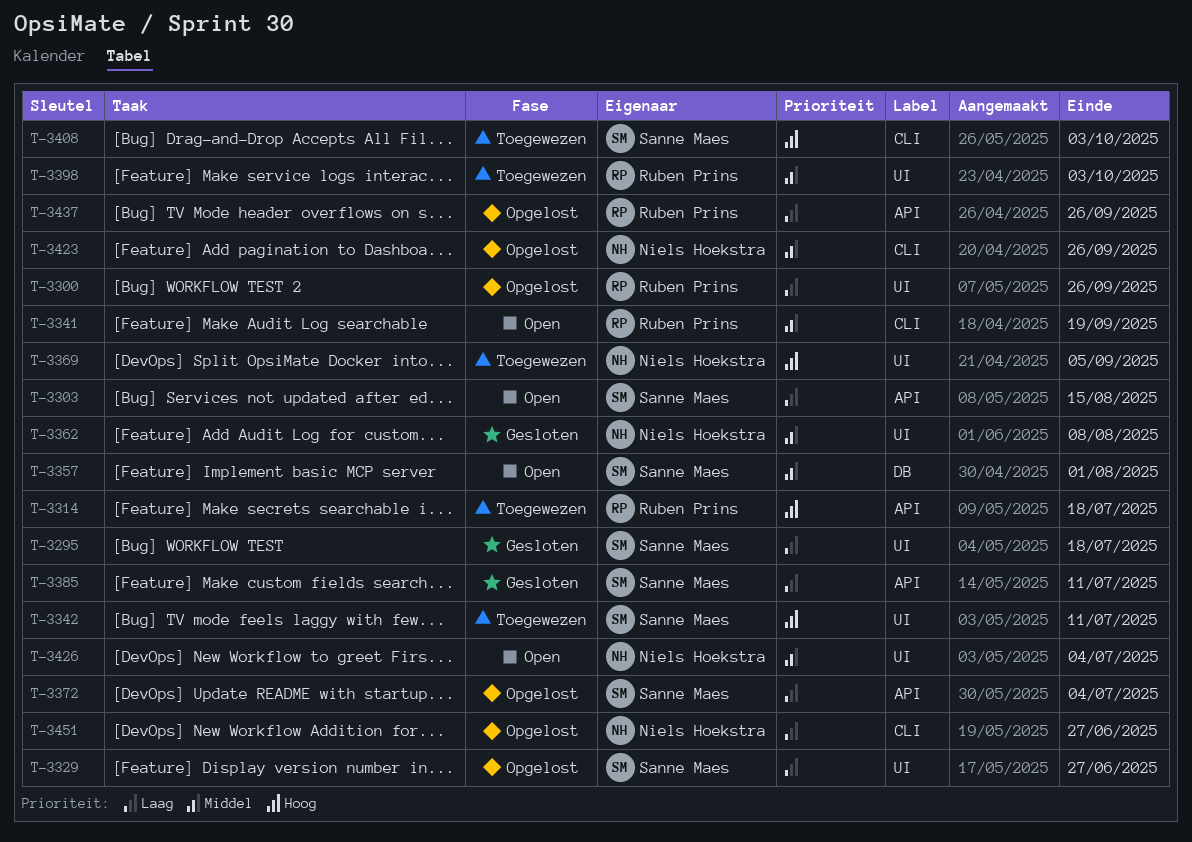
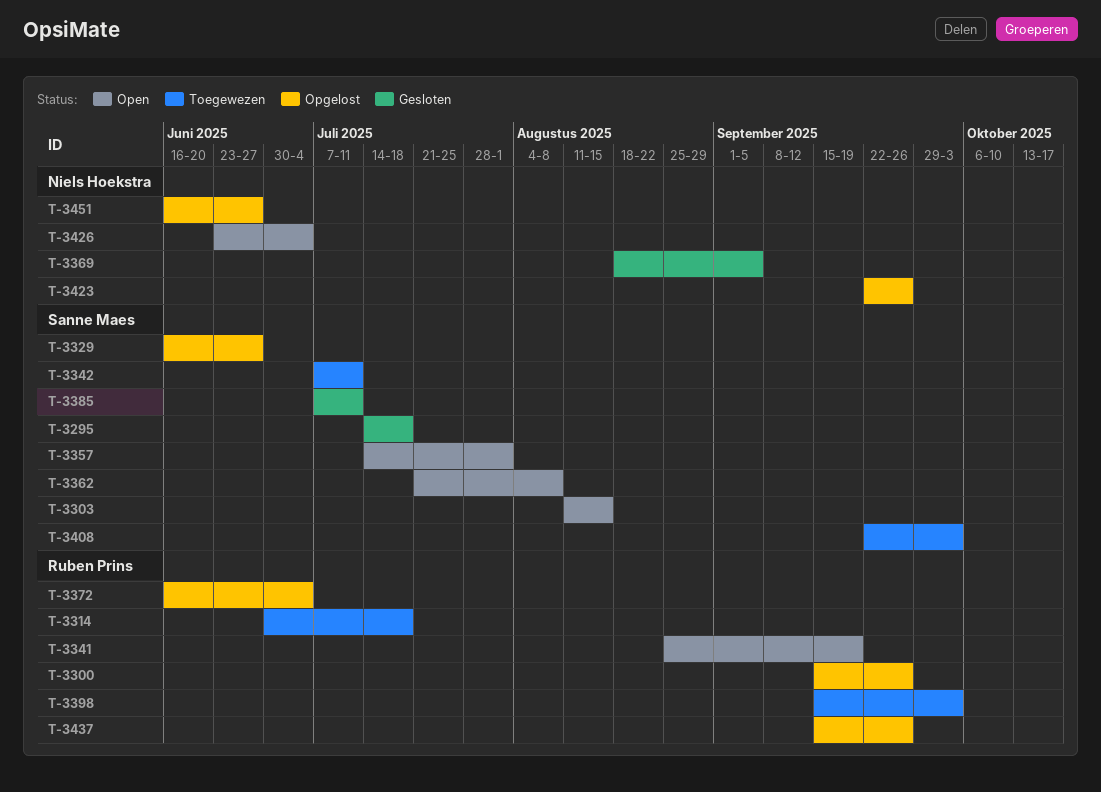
T-3362, status: Gesloten -> Open
T-3362, owner: Niels Hoekstra -> Sanne Maes
T-3369, status: Toegewezen -> Gesloten
T-3372, owner: Sanne Maes -> Ruben Prins

